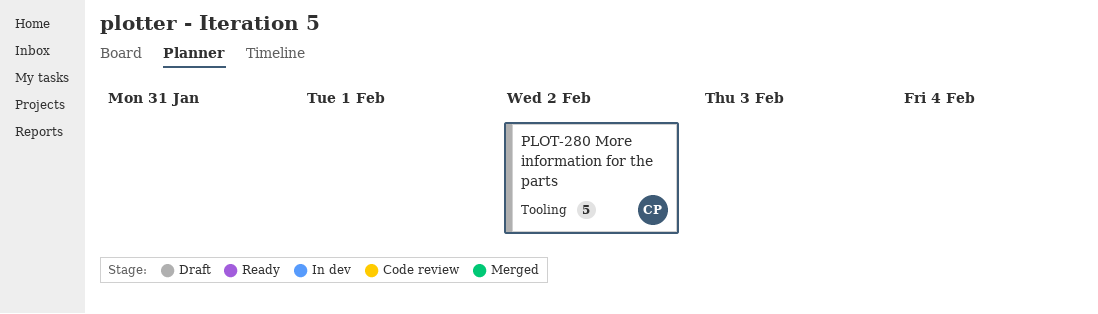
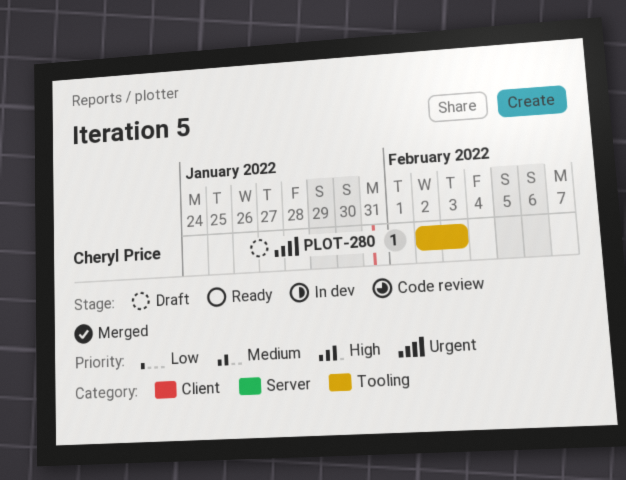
PLOT-280, estimate: 5 -> 1
PLOT-280, due: Feb 2 -> Feb 3

